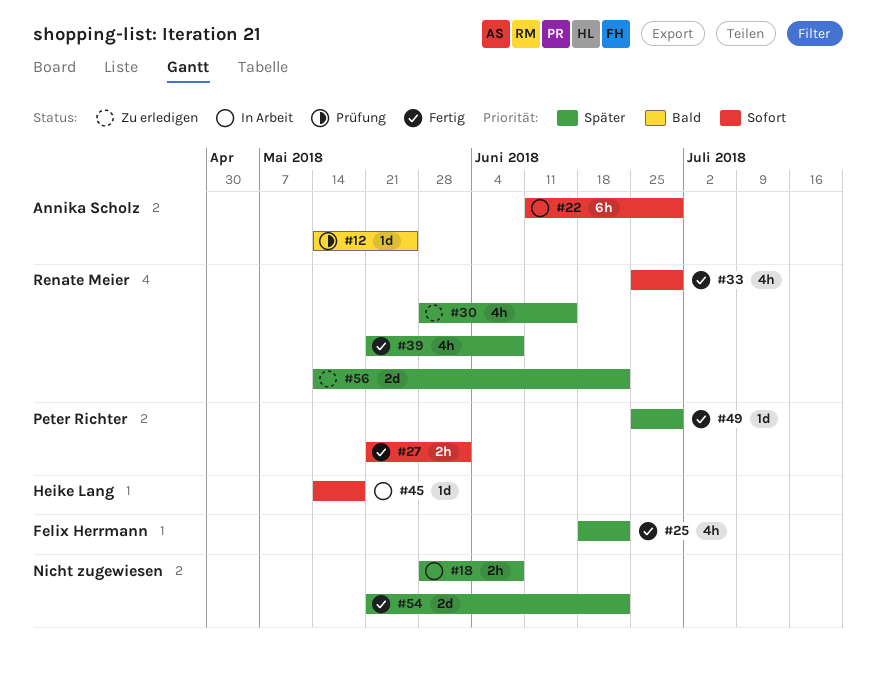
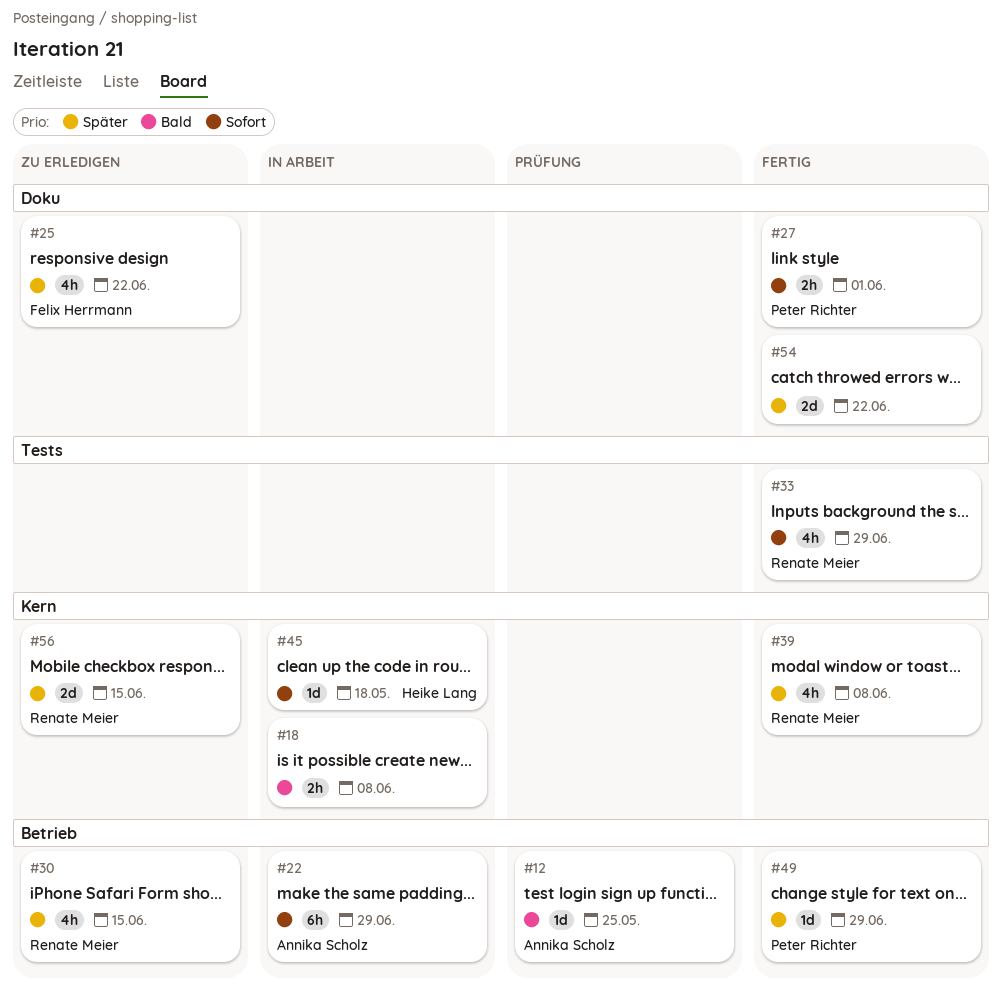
#18, priority: Später -> Bald
#25, status: Fertig -> Zu erledigen
#56, due: Jun 22 -> Jun 15

